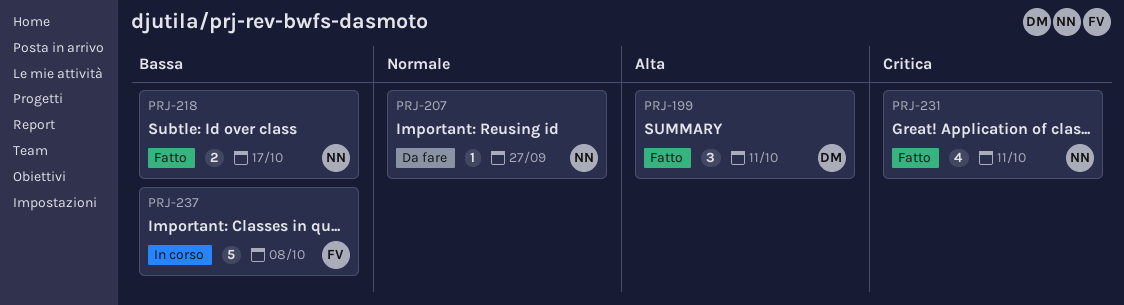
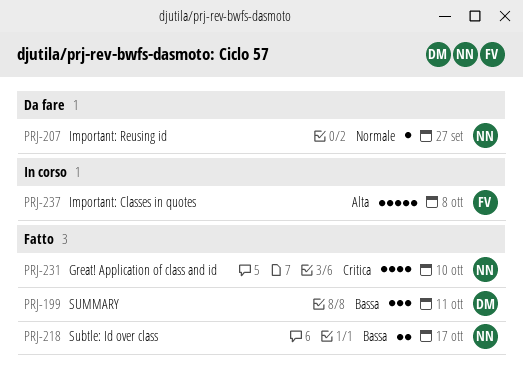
PRJ-199, priority: Alta -> Bassa
PRJ-231, due: Oct 11 -> Oct 10
PRJ-237, priority: Bassa -> Alta

